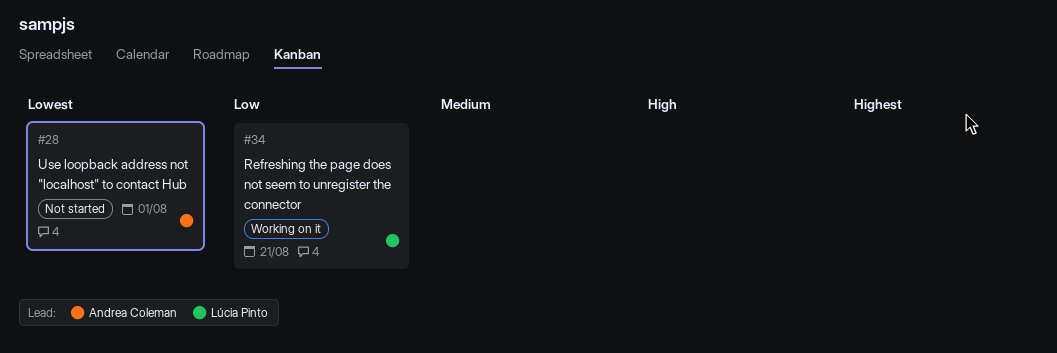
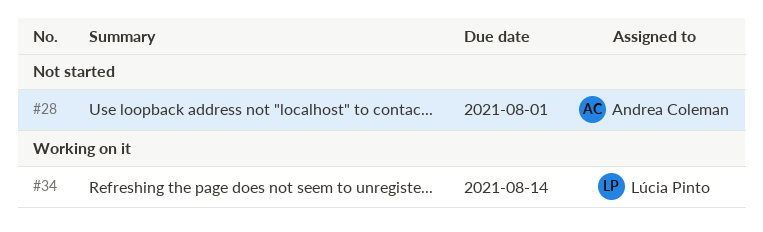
#34, due: Aug 21 -> Aug 14

